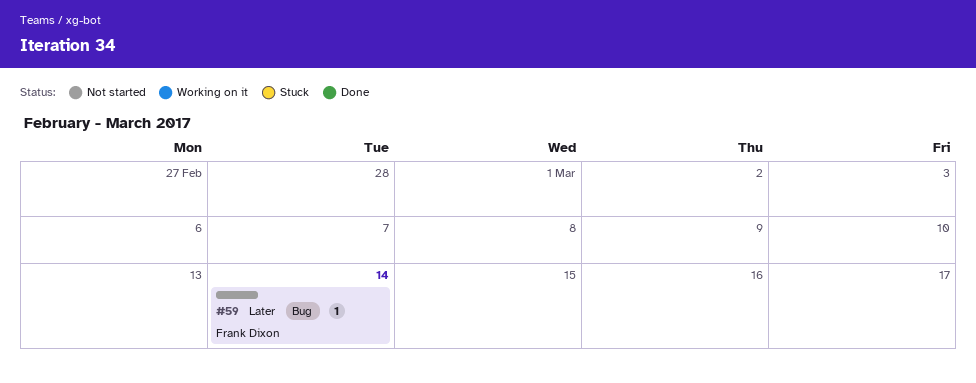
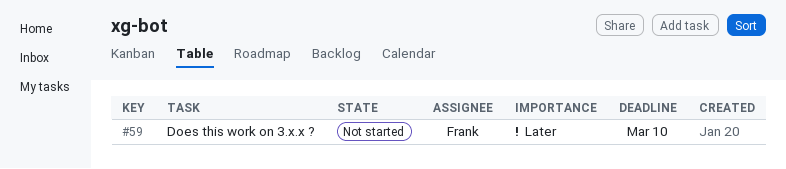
#59, due: Mar 14 -> Mar 10

